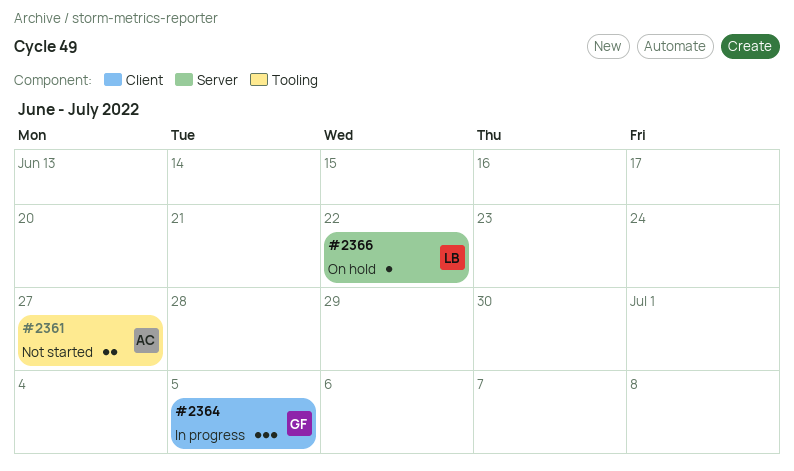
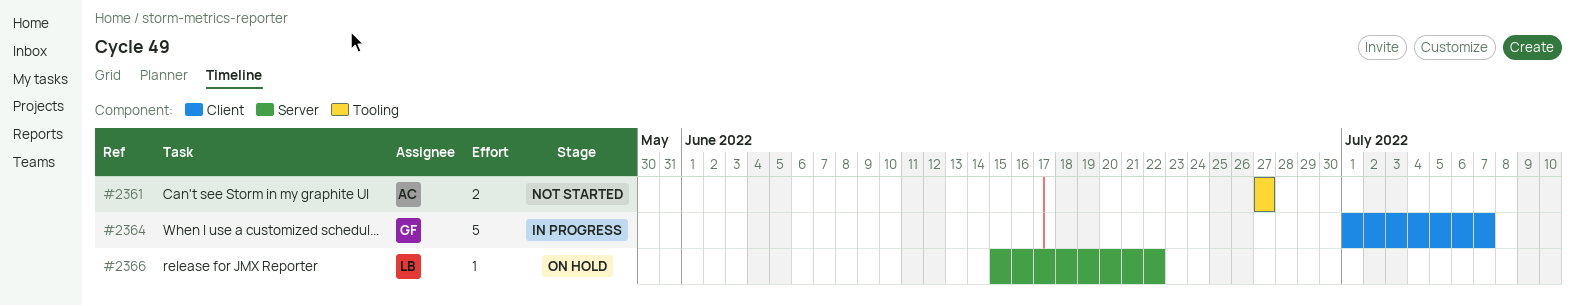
#2364, estimate: 3 -> 5
#2364, due: Jul 5 -> Jul 7

